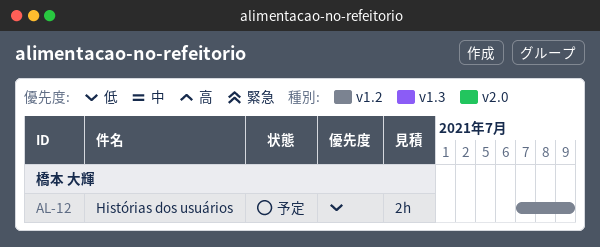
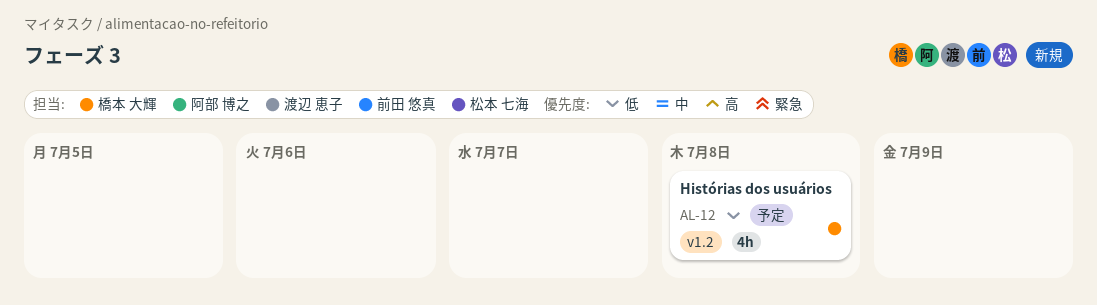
AL-12, estimate: 2h -> 4h
AL-12, due: Jul 9 -> Jul 8

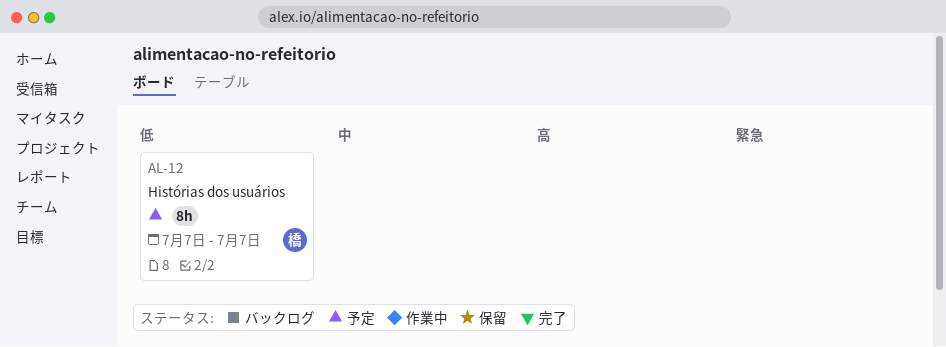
AL-12, estimate: 4h -> 8h
AL-12, due: Jul 8 -> Jul 7

